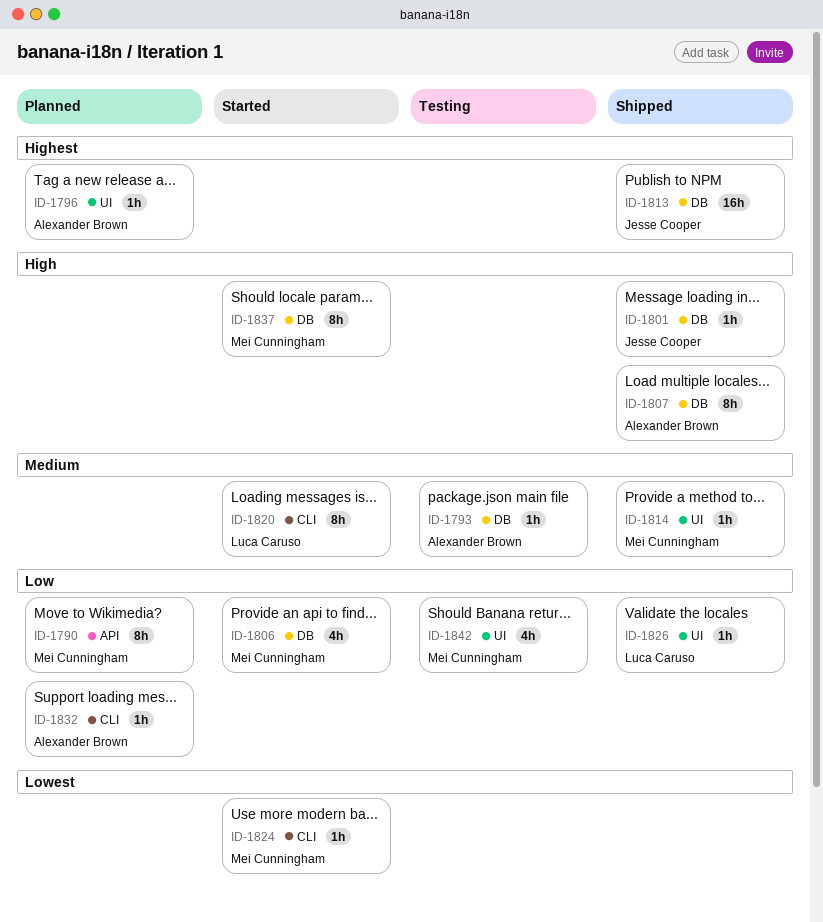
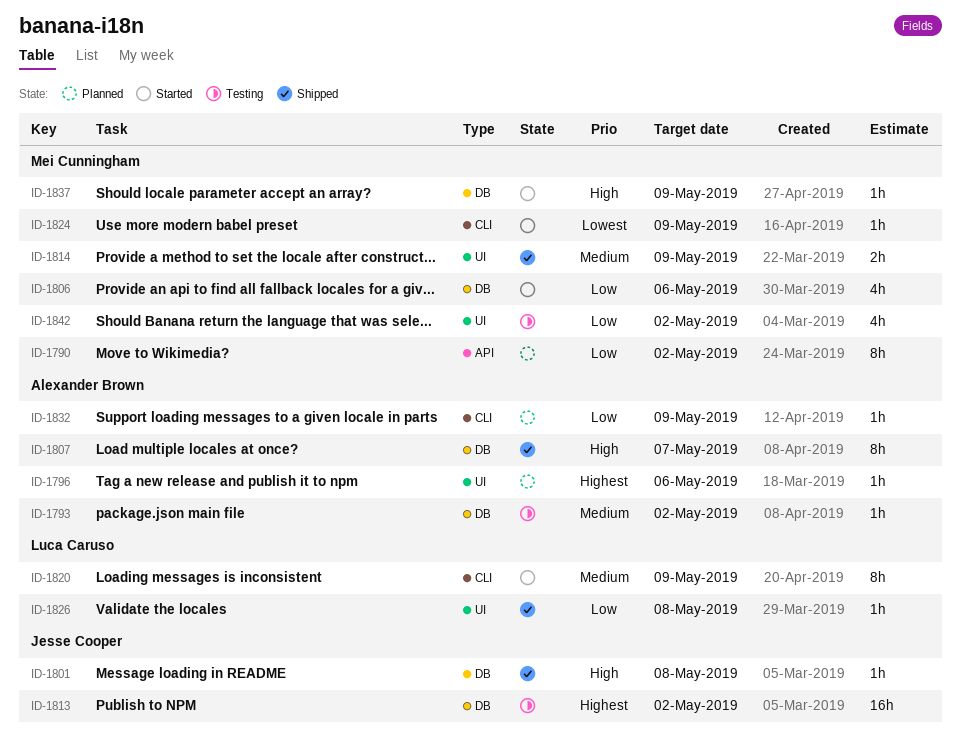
ID-1813, status: Shipped -> Testing
ID-1814, estimate: 1h -> 2h
ID-1837, estimate: 8h -> 1h

